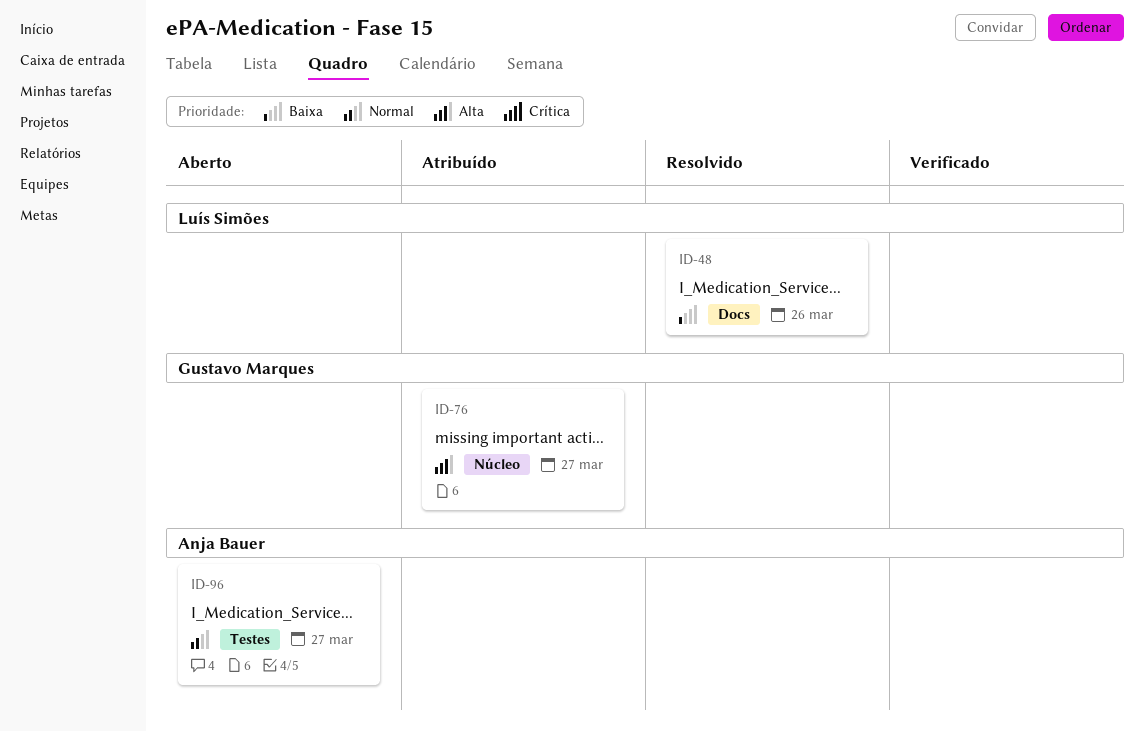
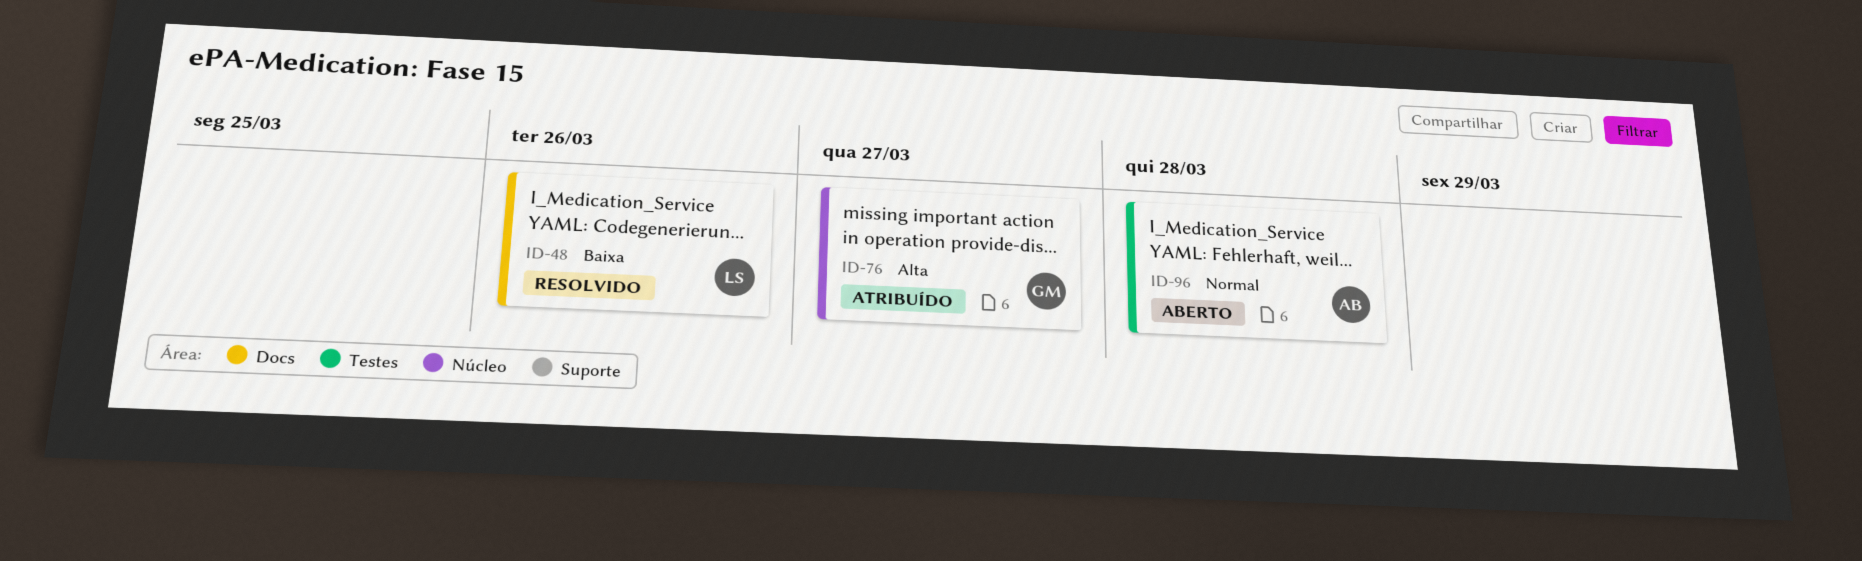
ID-96, due: Mar 27 -> Mar 28

